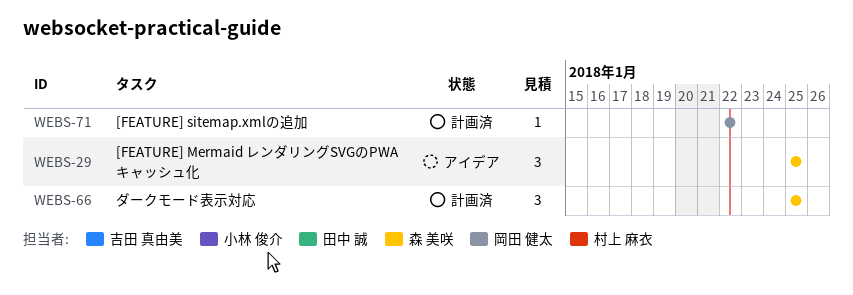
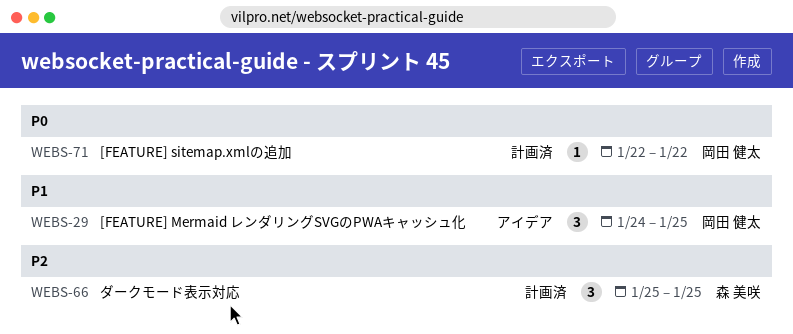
WEBS-29, owner: 森 美咲 -> 岡田 健太
WEBS-29, start: Jan 25 -> Jan 24

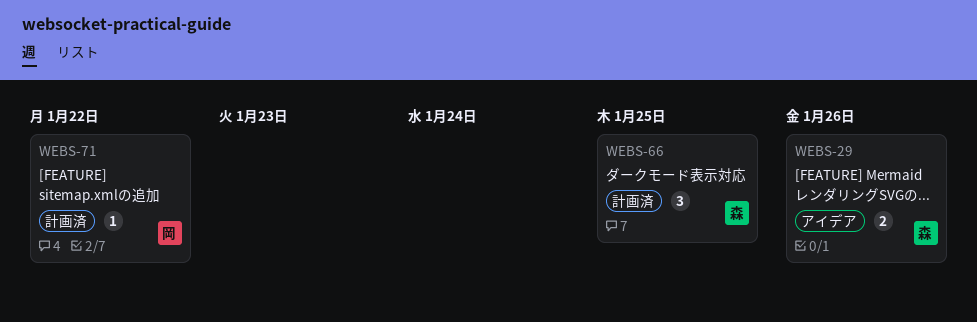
WEBS-29, owner: 岡田 健太 -> 森 美咲
WEBS-29, estimate: 3 -> 2
WEBS-29, due: Jan 25 -> Jan 26

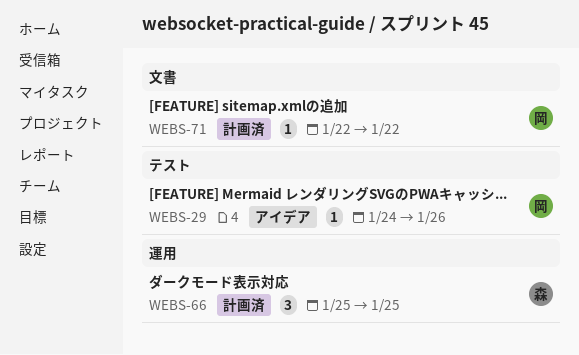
WEBS-29, owner: 森 -> 岡
WEBS-29, estimate: 2 -> 1

